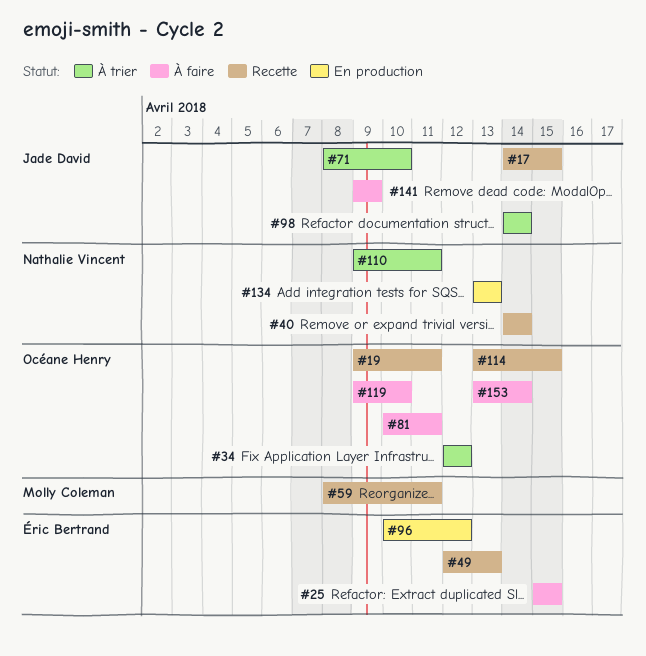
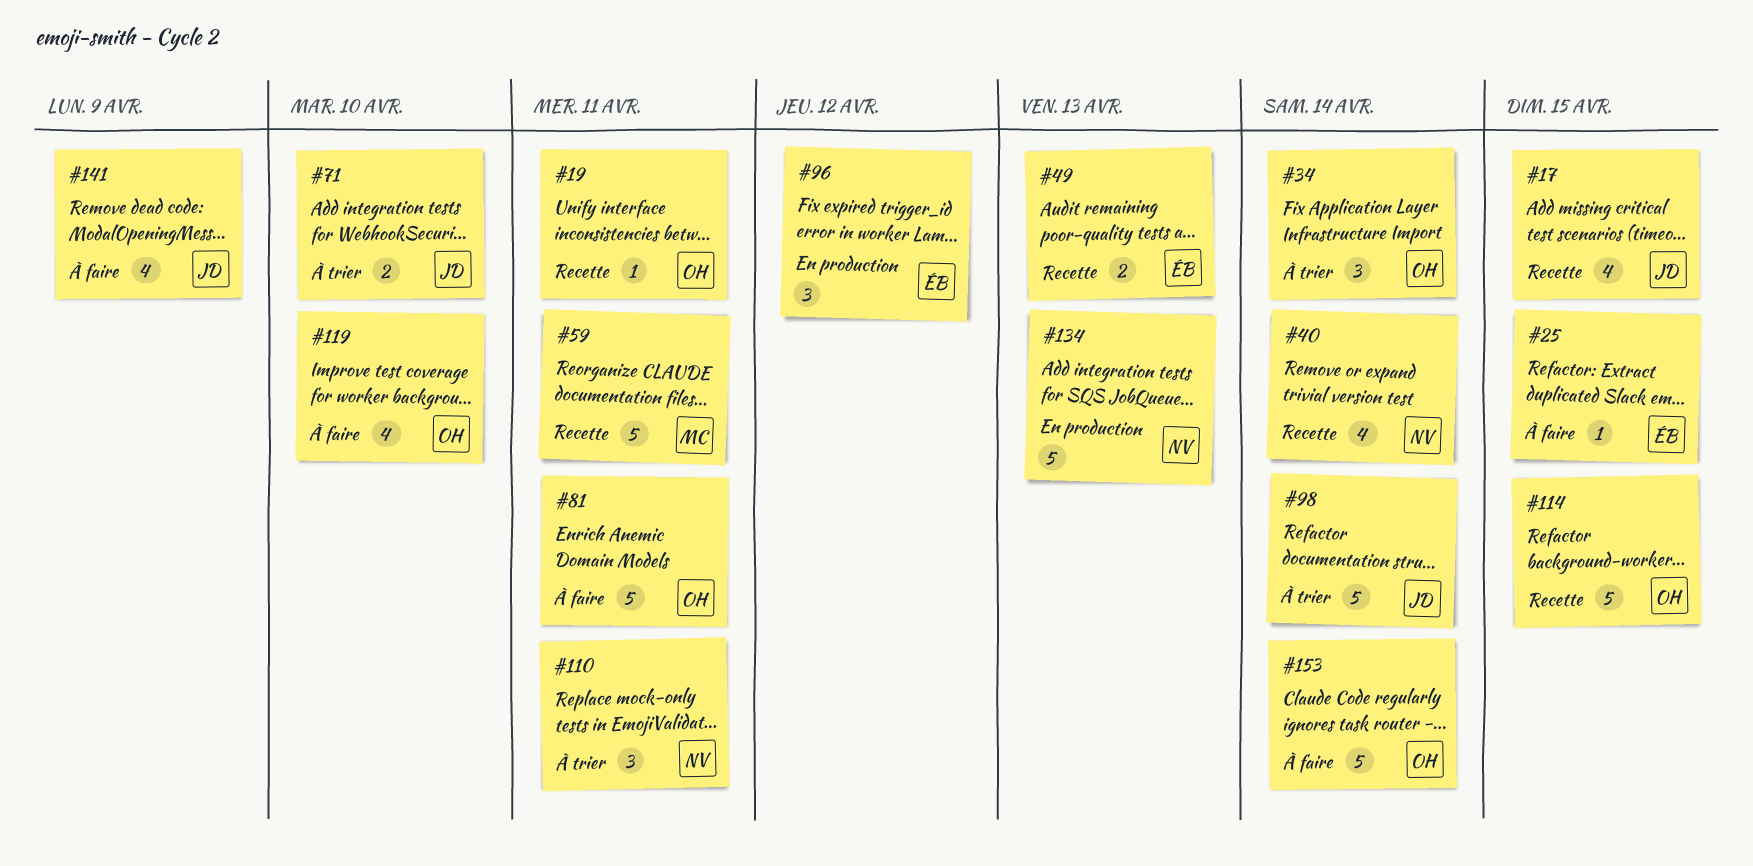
#34, due: Apr 12 -> Apr 14

